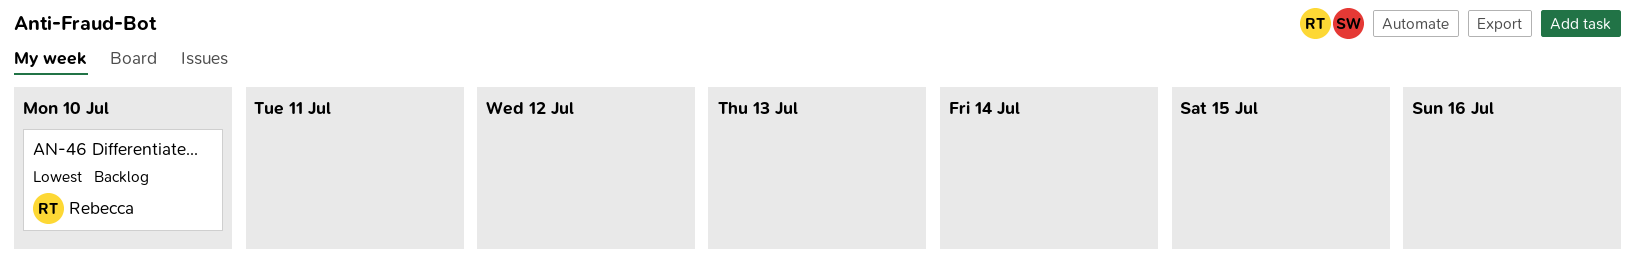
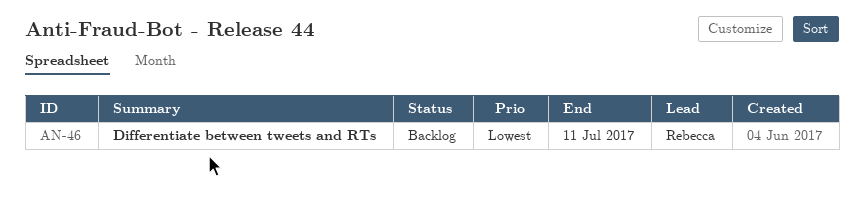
AN-46, due: Jul 10 -> Jul 11

